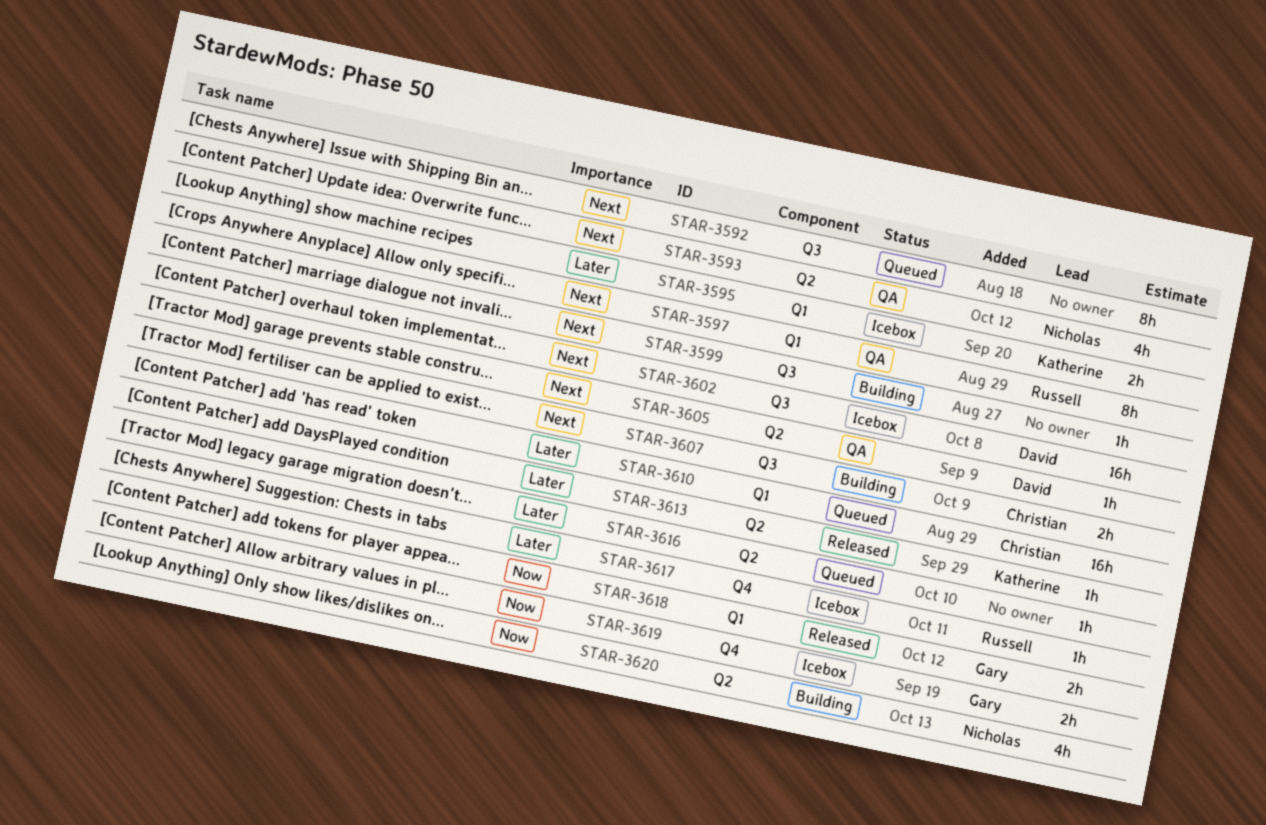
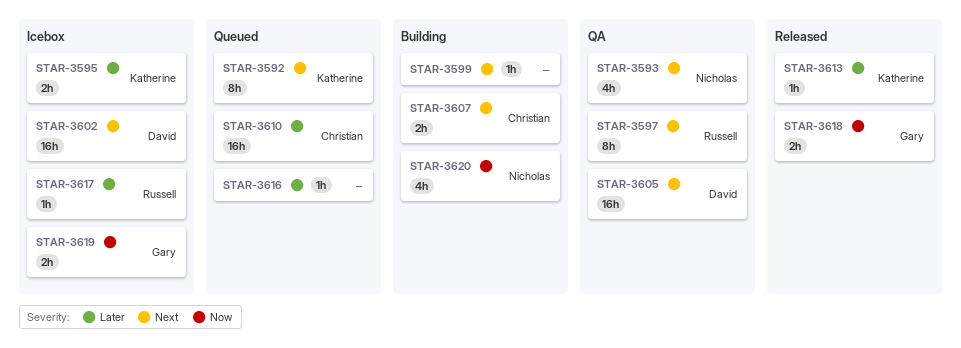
STAR-3592, owner: none -> Katherine
STAR-3605, estimate: 1h -> 16h

